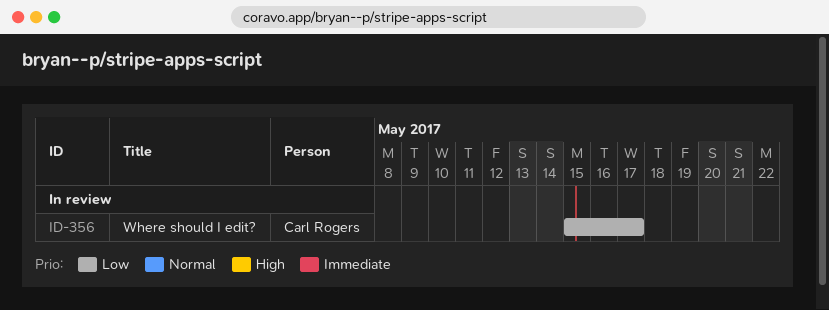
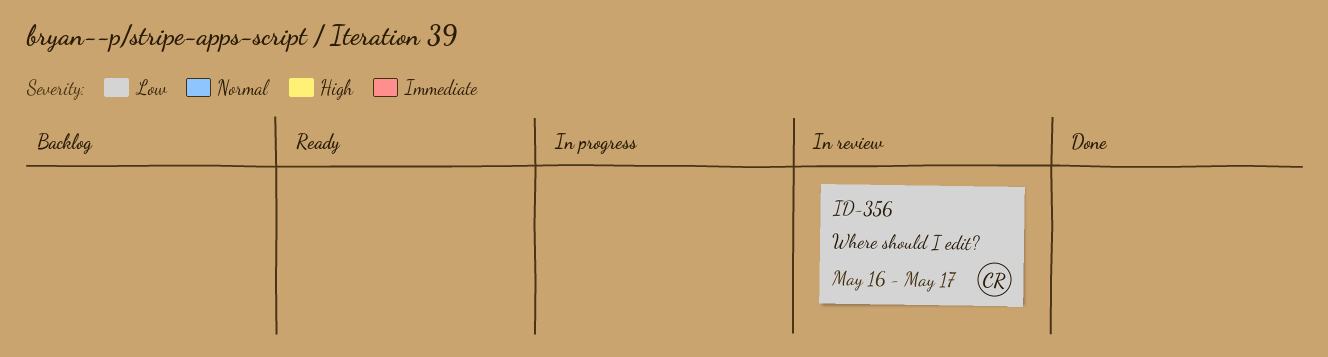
ID-356, start: May 15 -> May 16

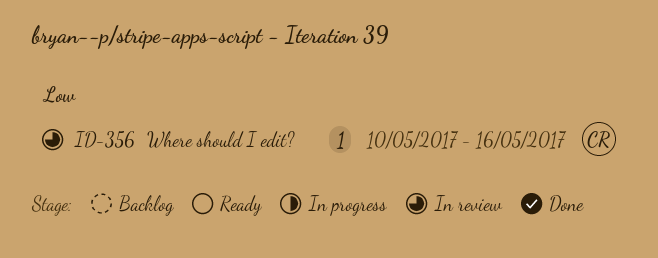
ID-356, start: May 16 -> May 10
ID-356, due: May 17 -> May 16

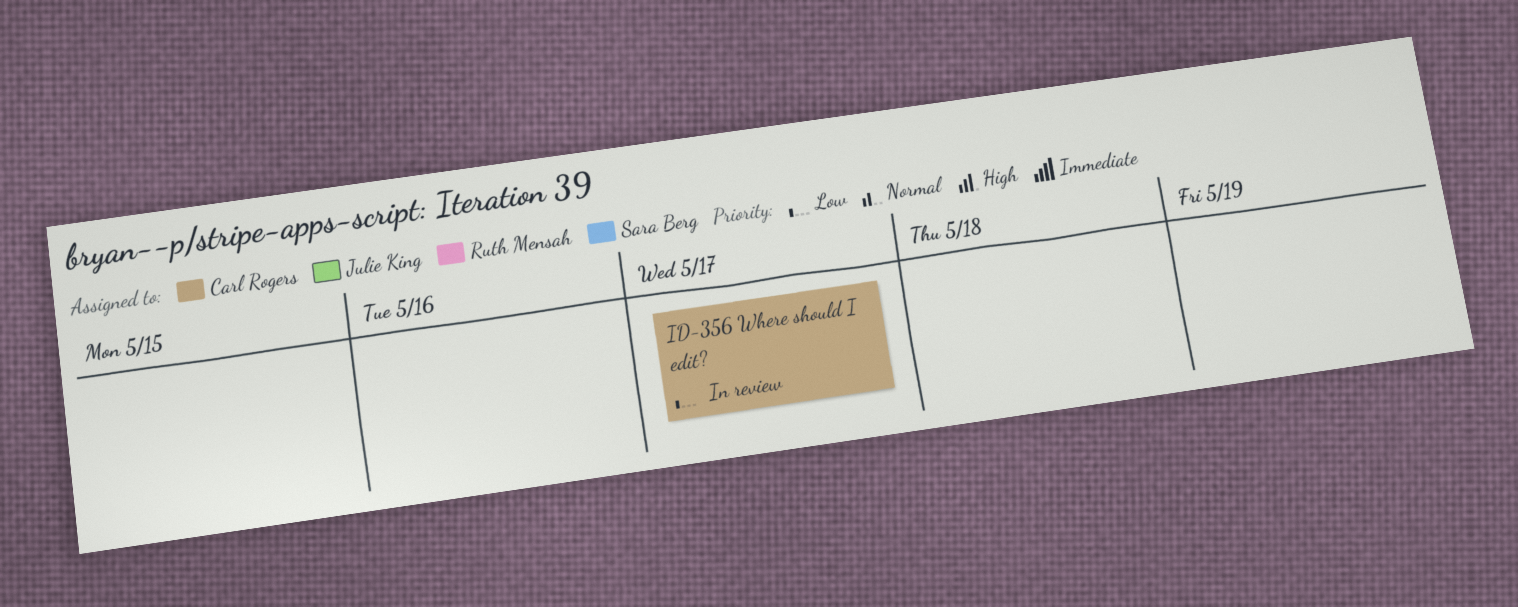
ID-356, due: May 16 -> May 17

